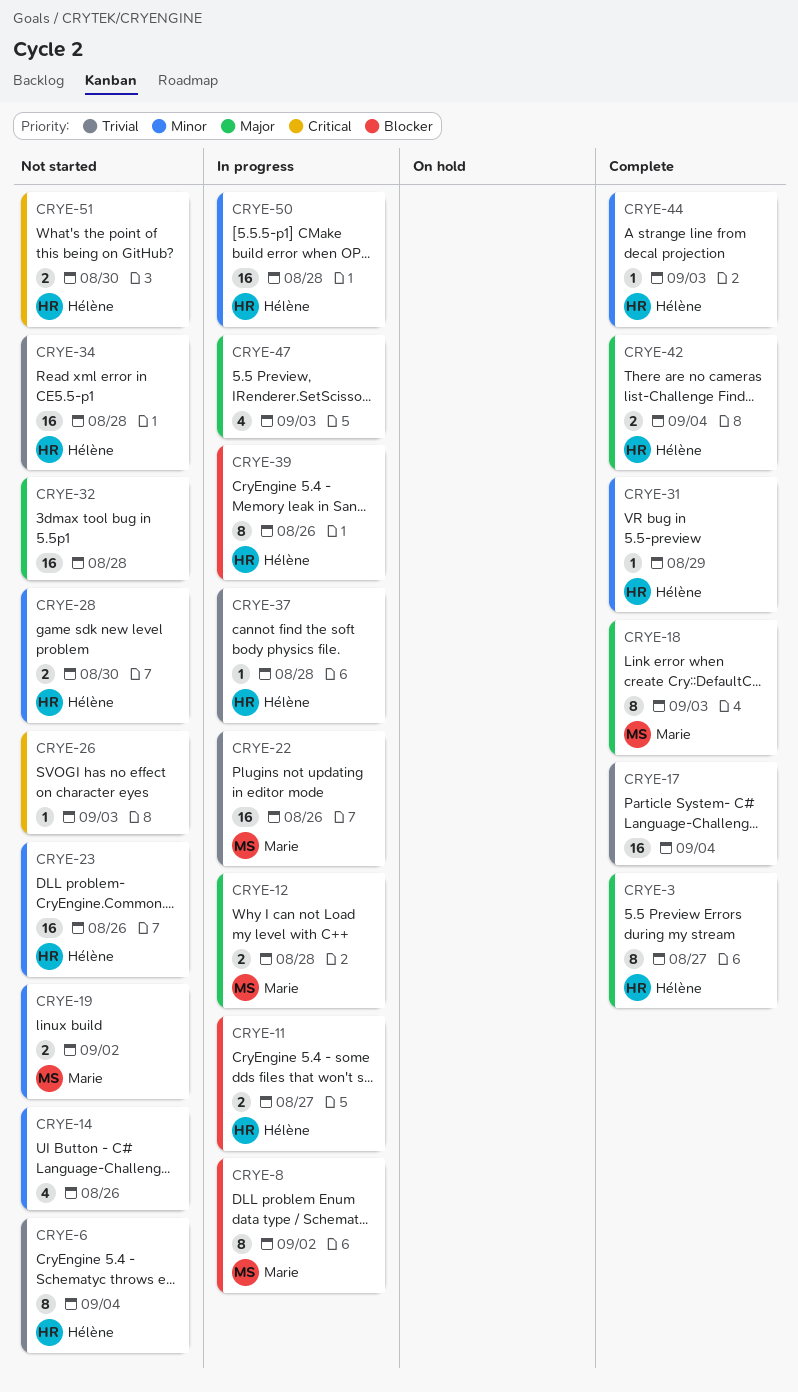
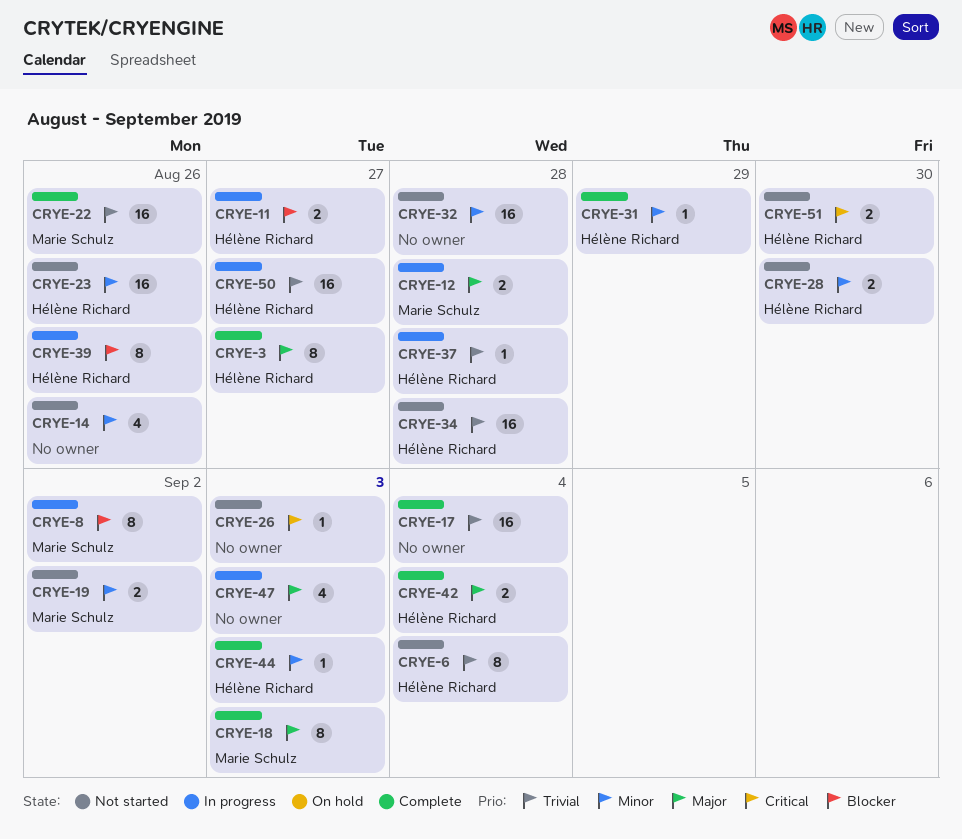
CRYE-22, status: In progress -> Complete
CRYE-32, priority: Major -> Minor
CRYE-50, priority: Minor -> Trivial
CRYE-50, due: Aug 28 -> Aug 27

